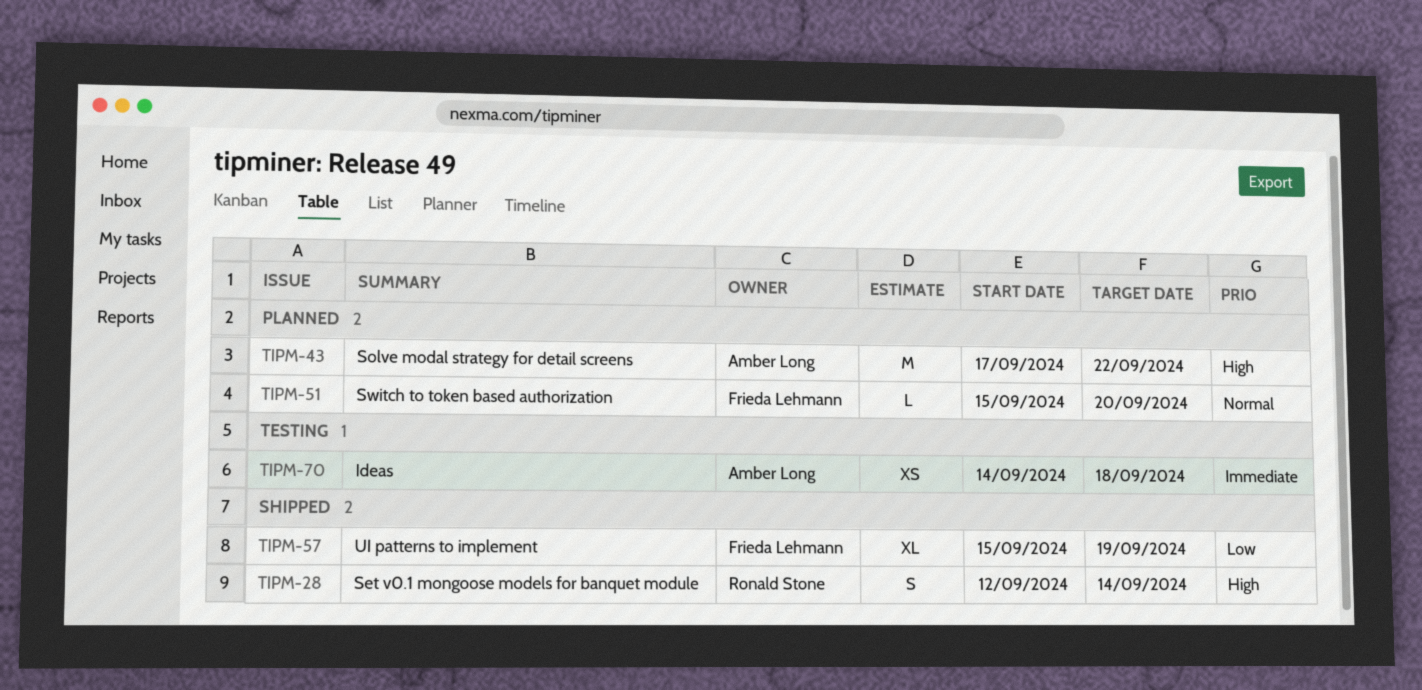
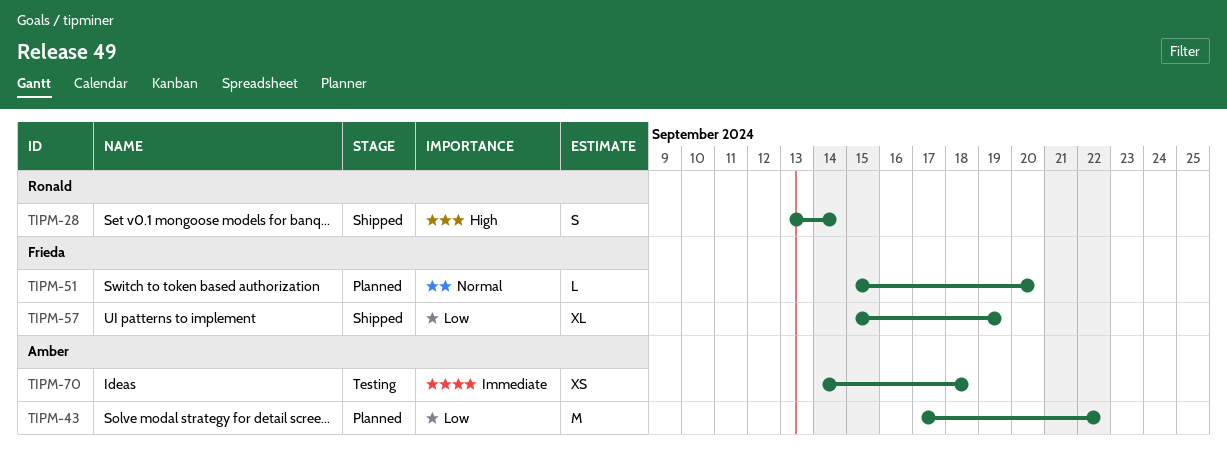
TIPM-28, start: Sep 12 -> Sep 13
TIPM-43, priority: High -> Low

